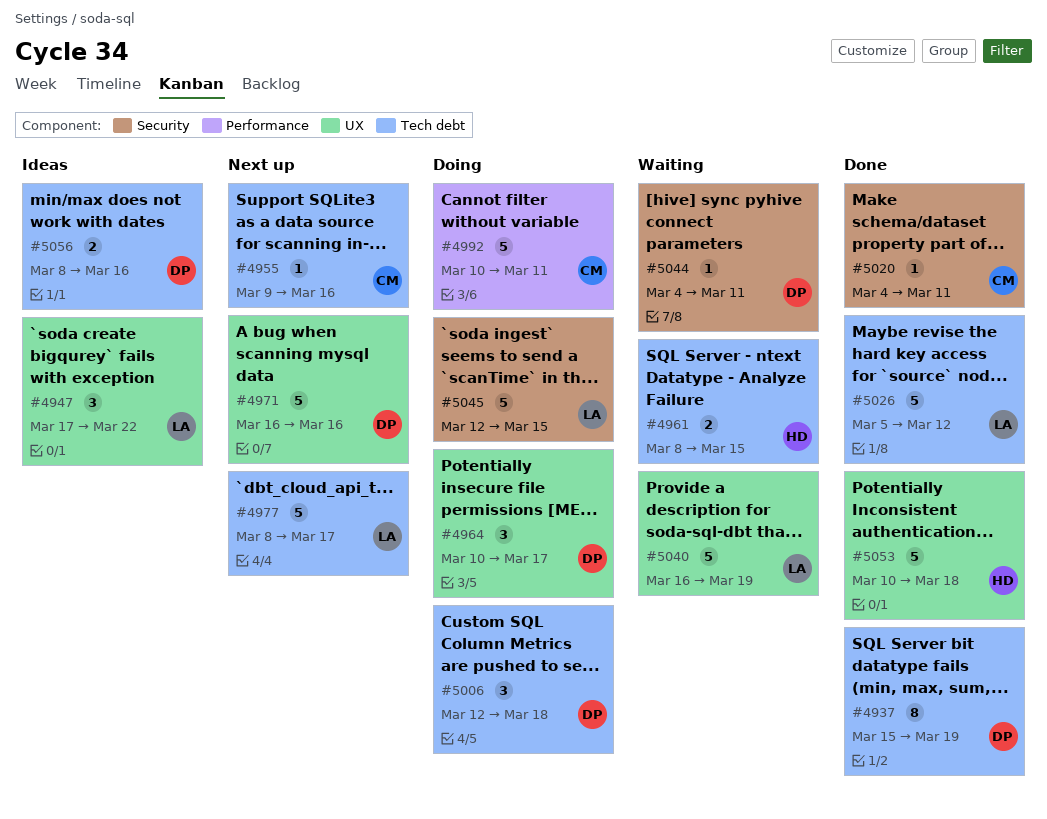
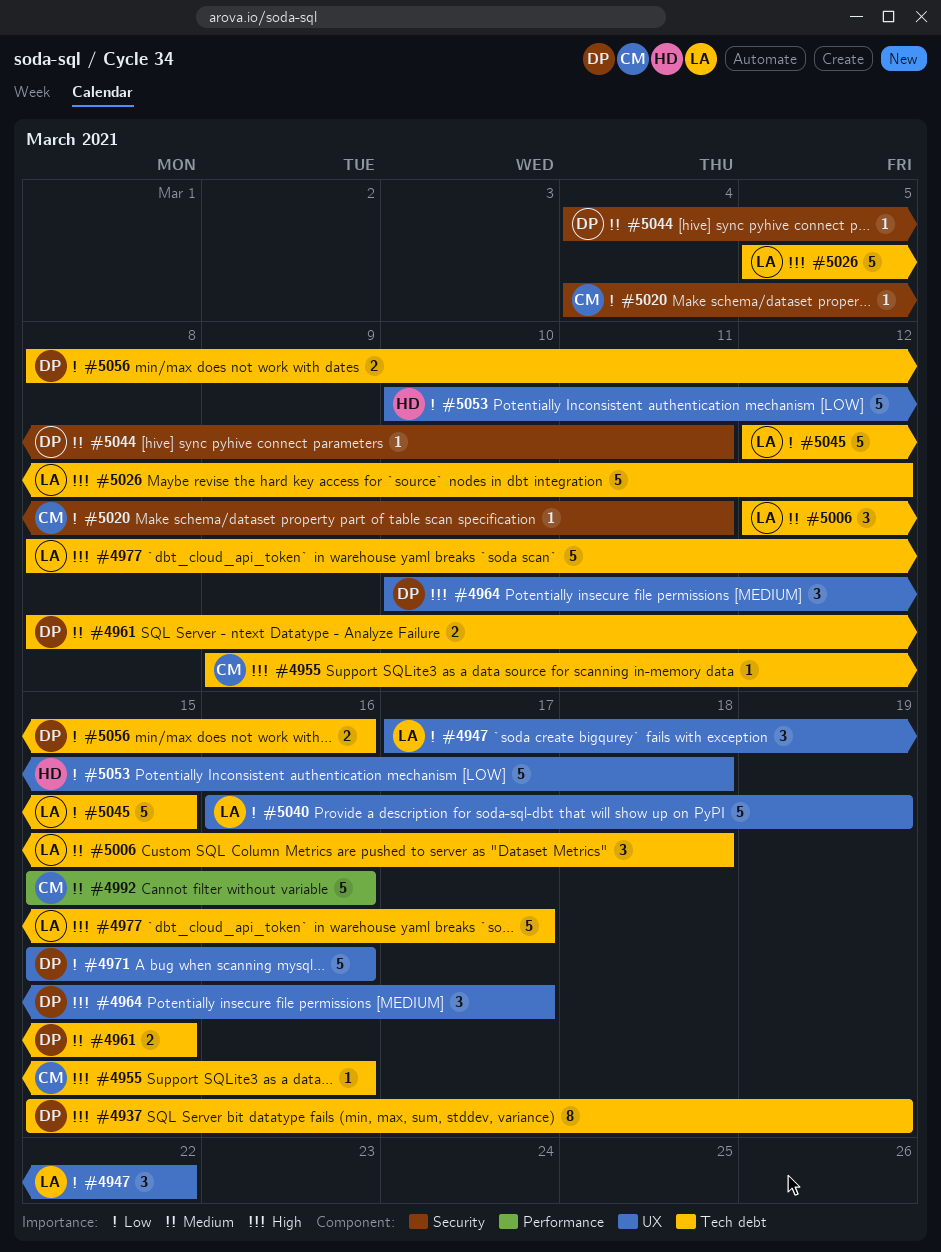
#4961, owner: HD -> DP
#4971, start: Mar 16 -> Mar 15
#4992, start: Mar 10 -> Mar 15
#4992, due: Mar 11 -> Mar 16
#5006, owner: DP -> LA
#5045, label: Security -> Tech debt

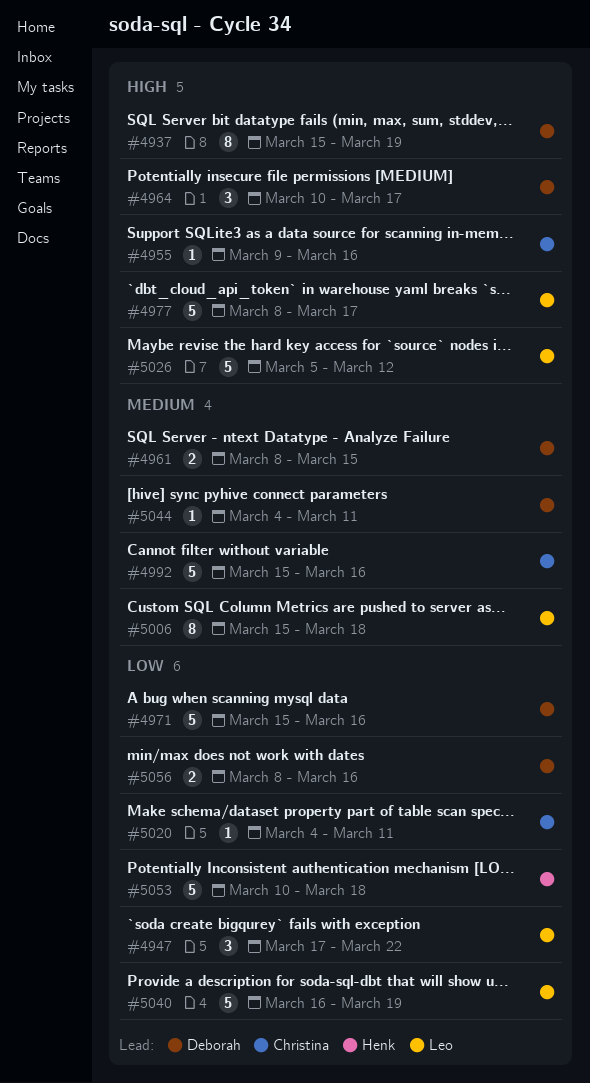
#5006, estimate: 3 -> 8
#5006, start: Mar 12 -> Mar 15
#5045: present -> none

